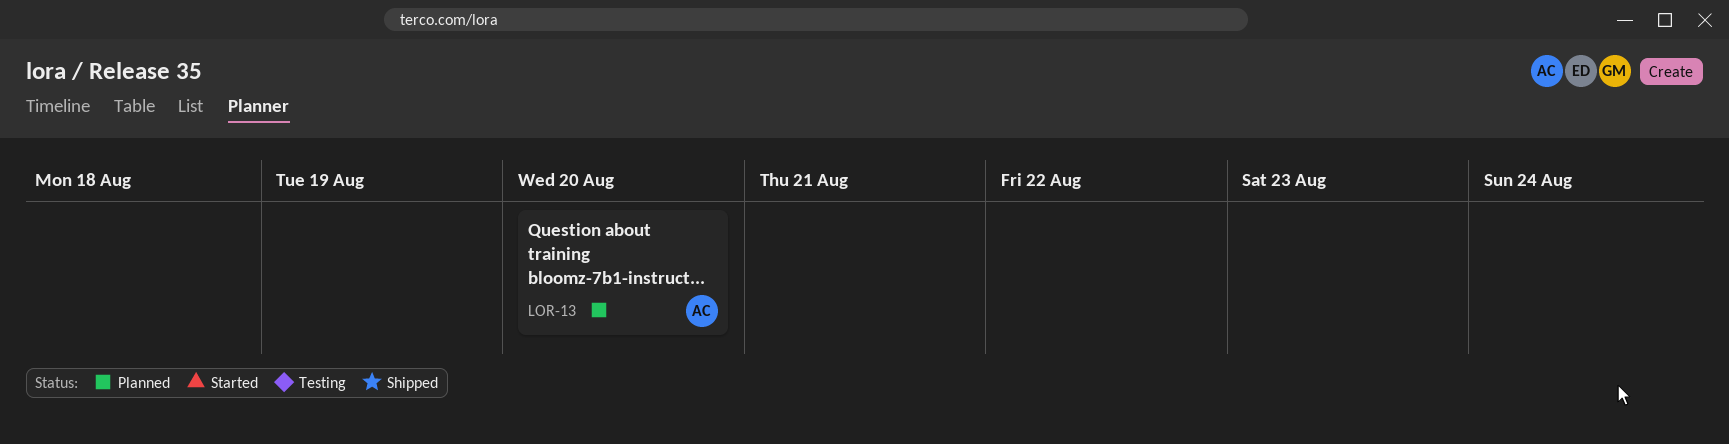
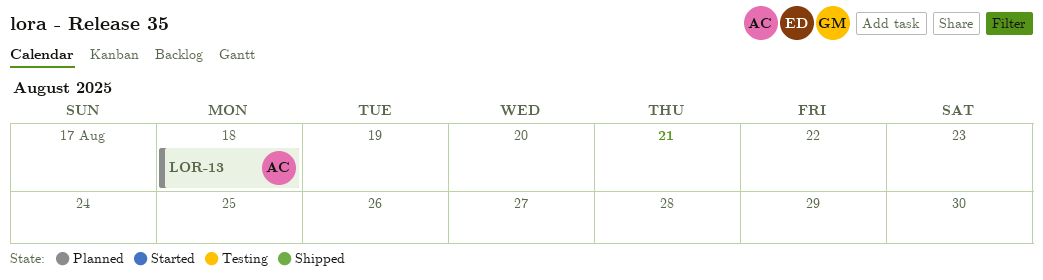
LOR-13, due: Aug 20 -> Aug 18

